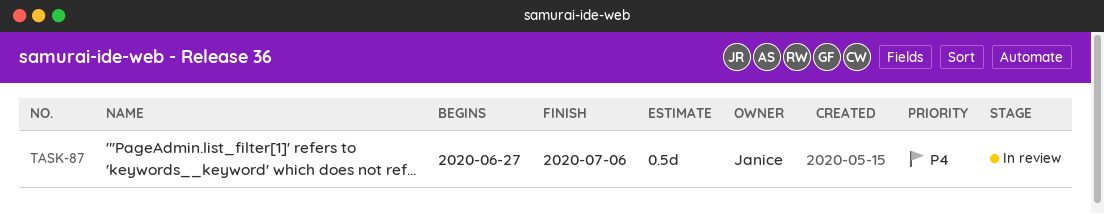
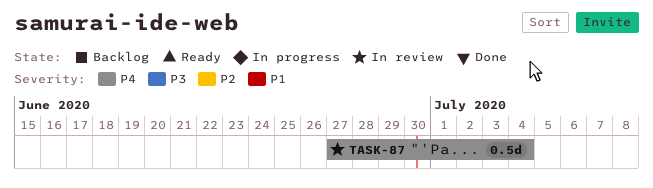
TASK-87, due: Jul 6 -> Jul 4

